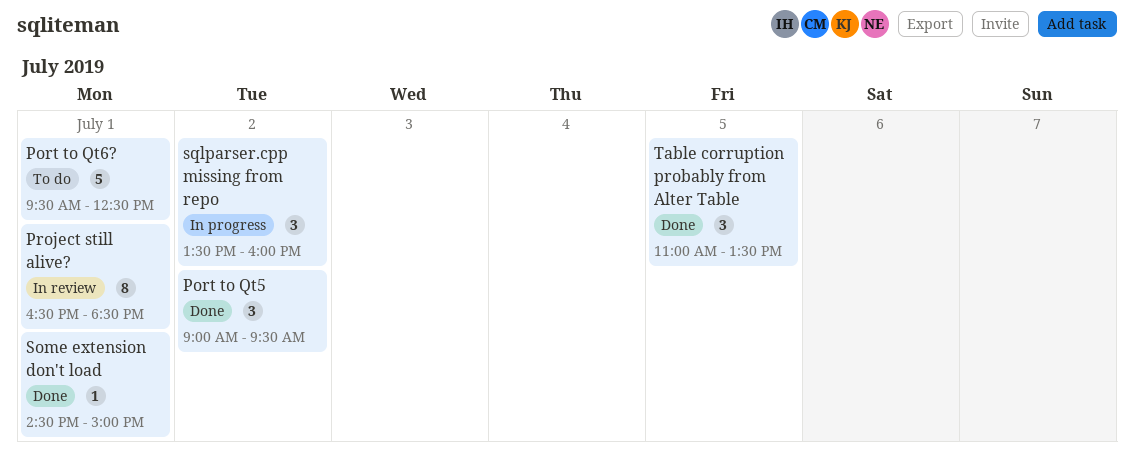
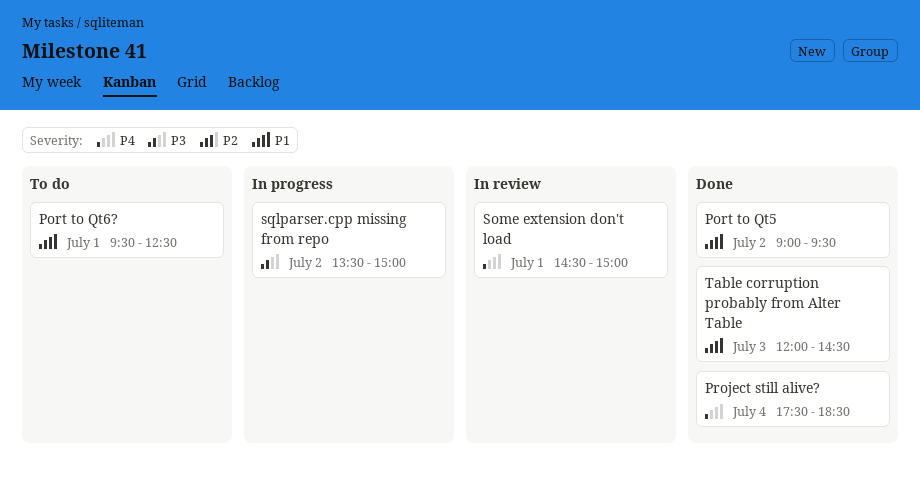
Project still alive?, status: In review -> Done
Project still alive?, day: Jul 1 -> Jul 4
Project still alive?, begins: 16:30 -> 17:30
Some extension don't load, status: Done -> In review
sqlparser.cpp missing from repo, ends: 16:00 -> 15:00
Table corruption probably from Alter Table, day: Jul 5 -> Jul 3
Table corruption probably from Alter Table, begins: 11:00 -> 12:00
Table corruption probably from Alter Table, ends: 13:30 -> 14:30

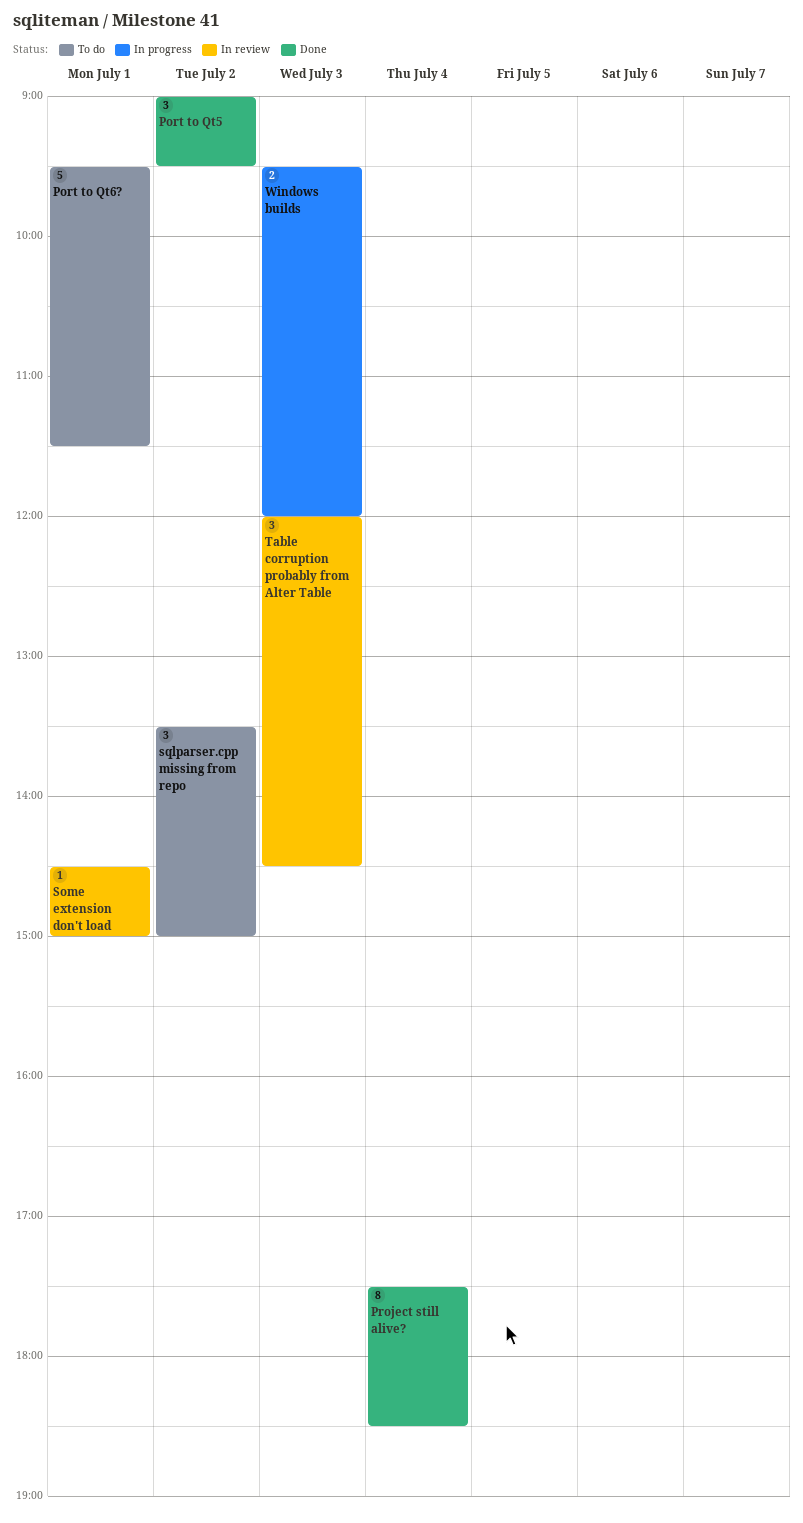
Port to Qt6?, ends: 12:30 -> 11:30
sqlparser.cpp missing from repo, status: In progress -> To do
Table corruption probably from Alter Table, status: Done -> In review
Windows builds: none -> present

